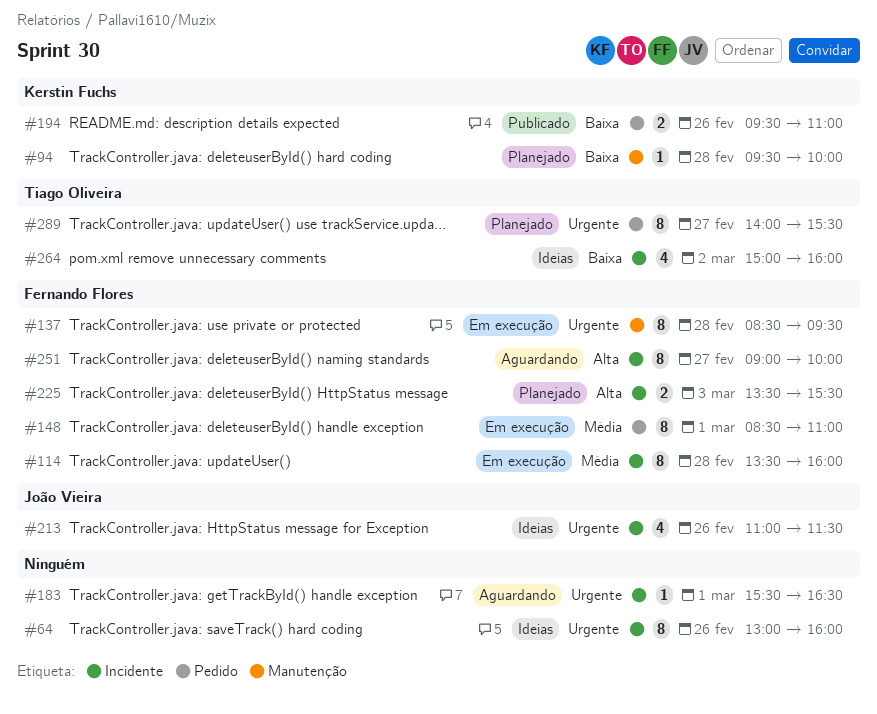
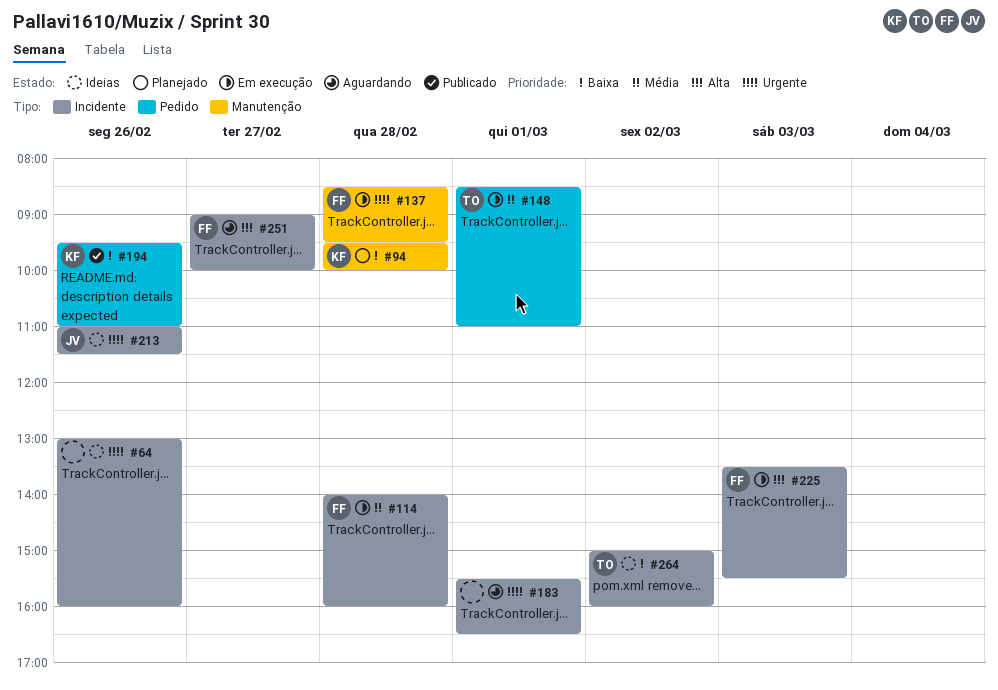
#114, begins: 13:30 -> 14:00
#148, owner: Fernando Flores -> Tiago Oliveira
#225, status: Planejado -> Em execução
#289: present -> none

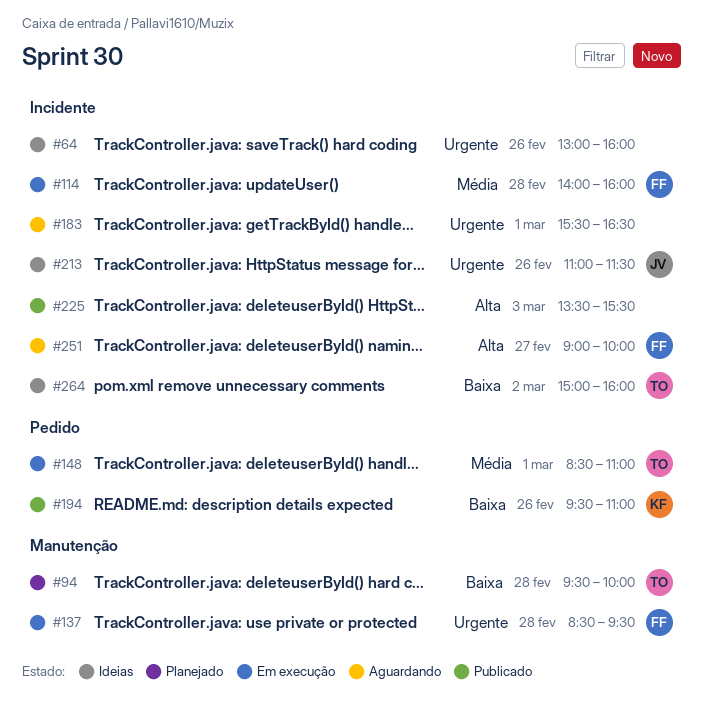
#94, owner: KF -> TO
#225, status: Em execução -> Publicado
#225, owner: FF -> none

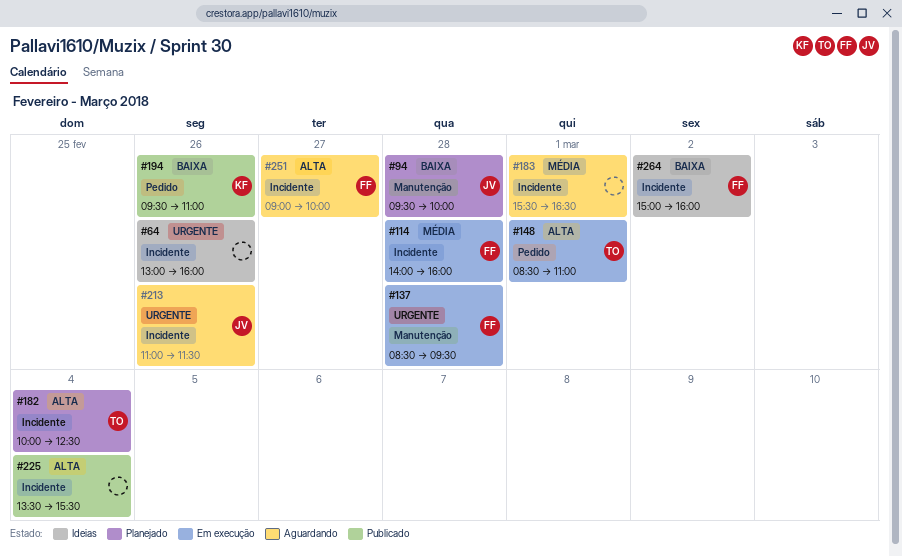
#94, owner: TO -> JV
#148, priority: Média -> Alta
#182: none -> present
#183, priority: Urgente -> Média
#213, status: Ideias -> Aguardando
#225, day: Mar 3 -> Mar 4
#264, owner: TO -> FF

